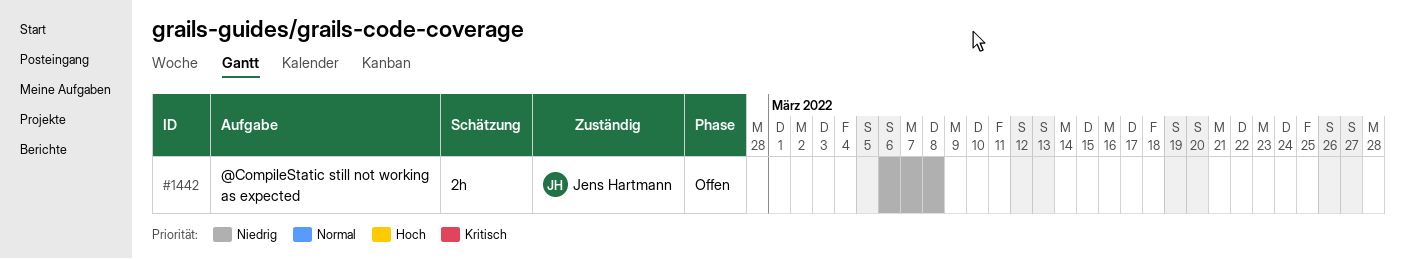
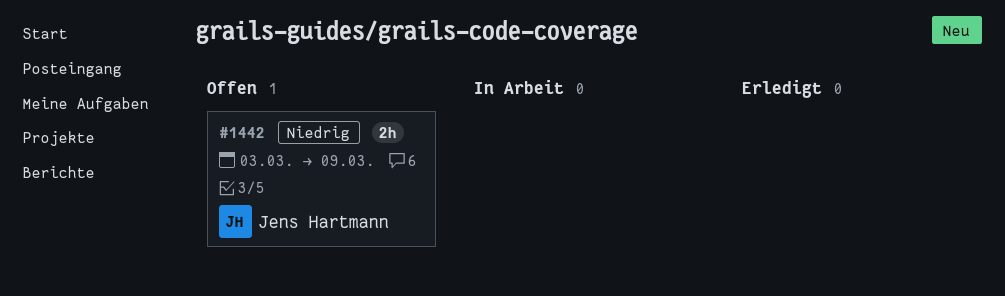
#1442, start: Mar 6 -> Mar 3
#1442, due: Mar 8 -> Mar 9

